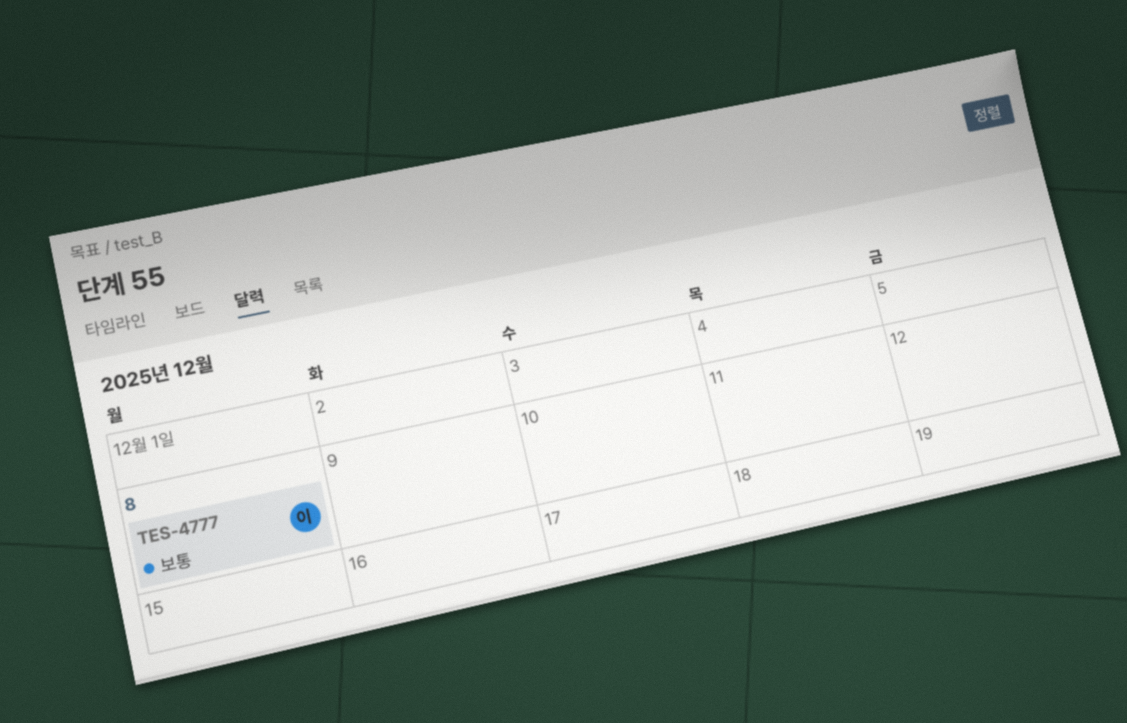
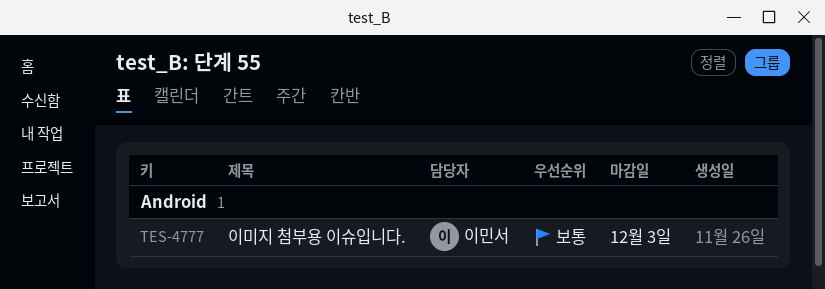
TES-4777, due: Dec 8 -> Dec 3

